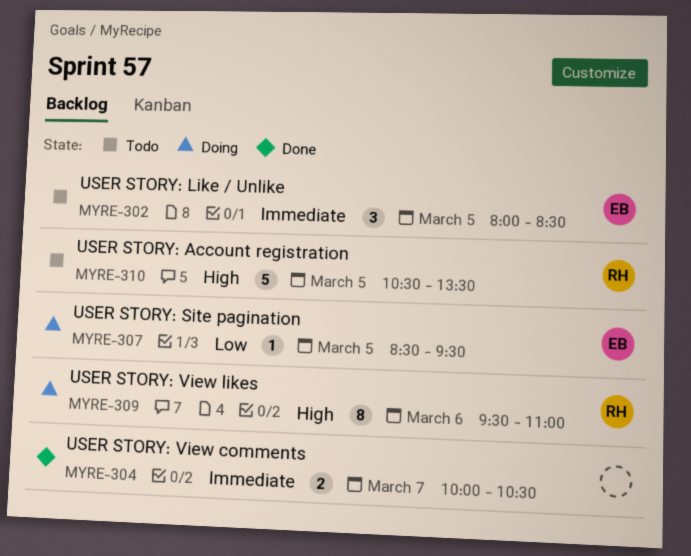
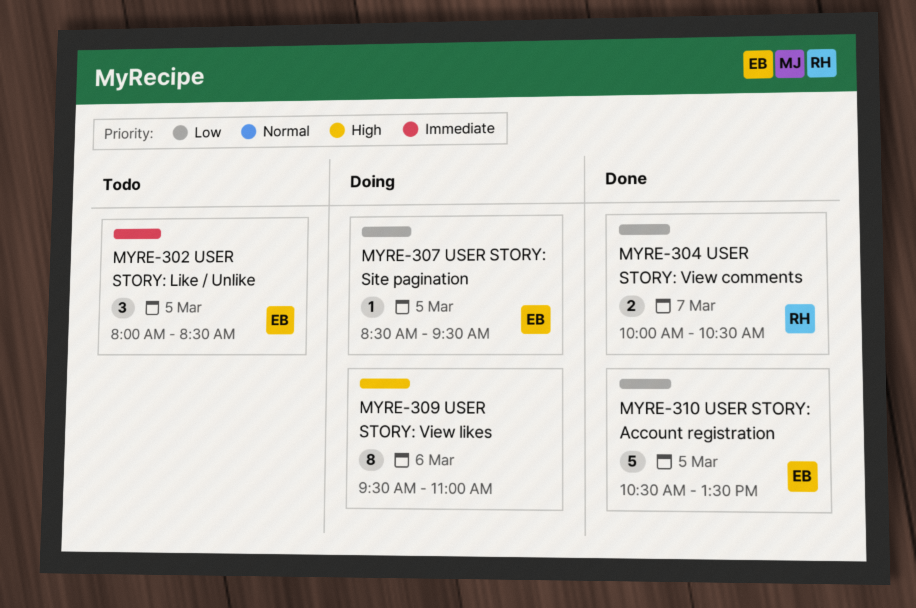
MYRE-304, owner: none -> RH
MYRE-304, priority: Immediate -> Low
MYRE-309, owner: RH -> none
MYRE-310, status: Todo -> Done
MYRE-310, owner: RH -> EB
MYRE-310, priority: High -> Low

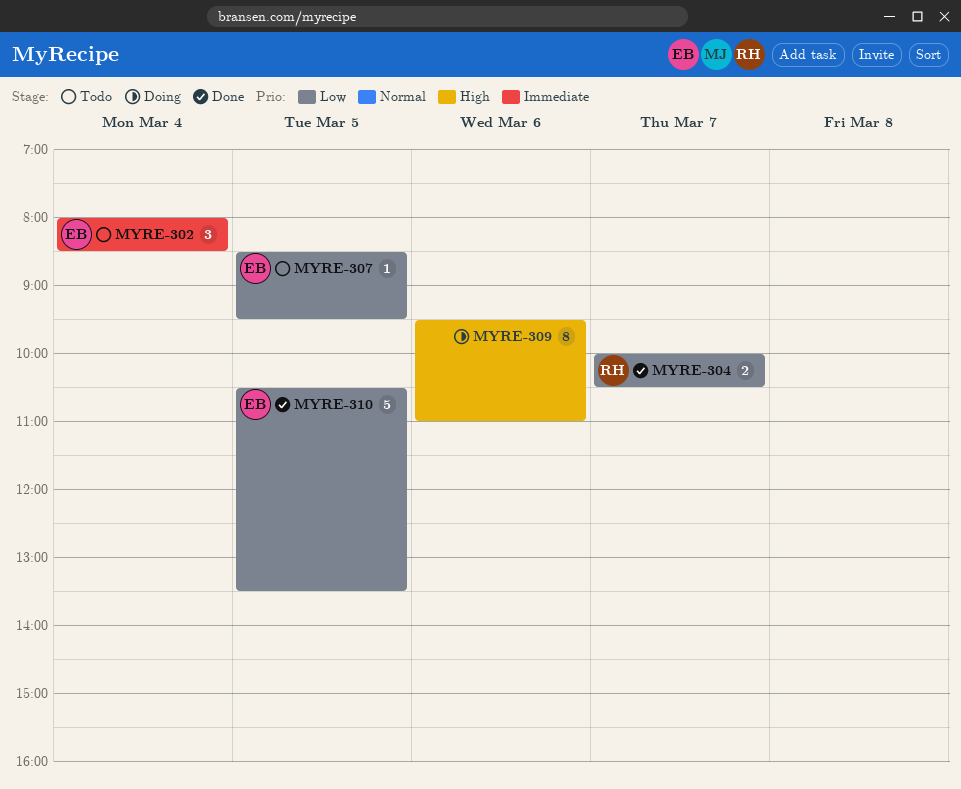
MYRE-302, day: Mar 5 -> Mar 4
MYRE-307, status: Doing -> Todo

